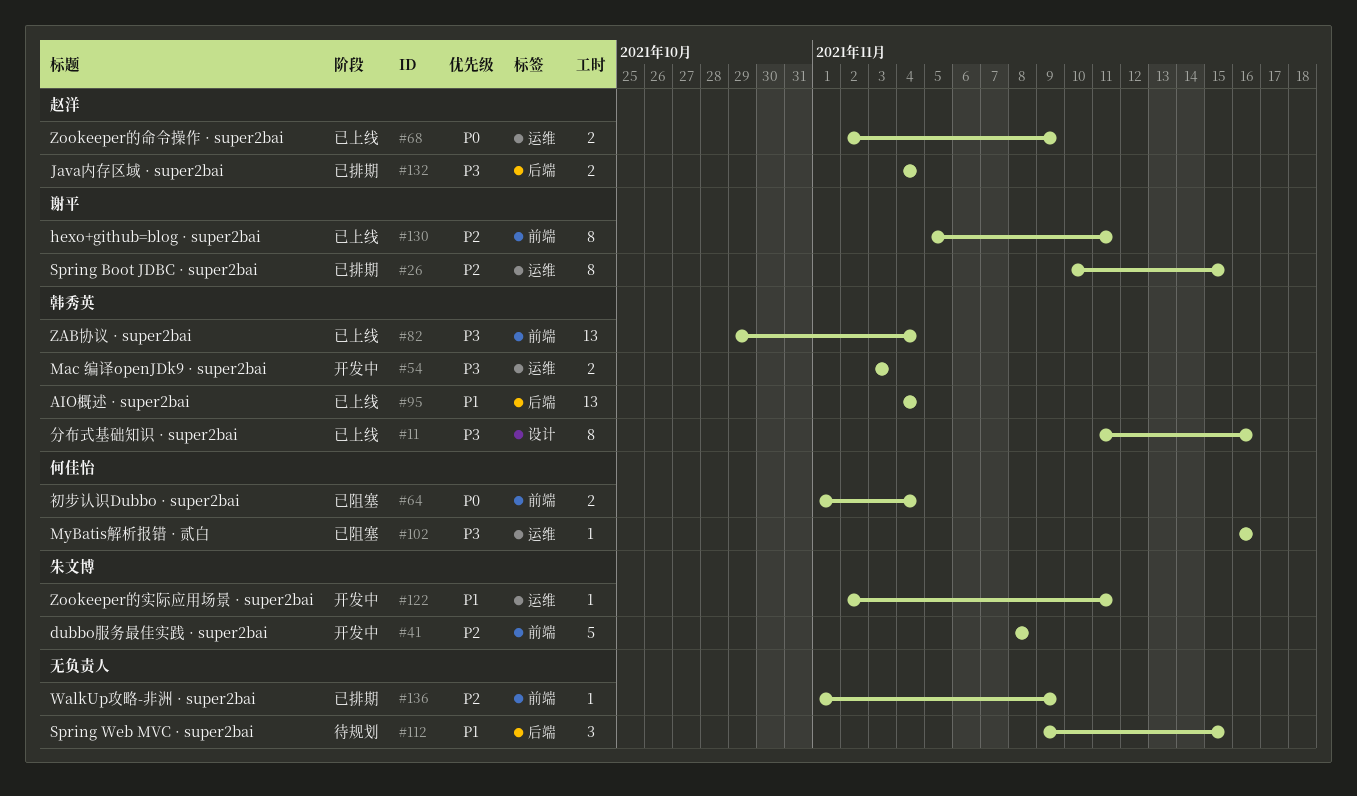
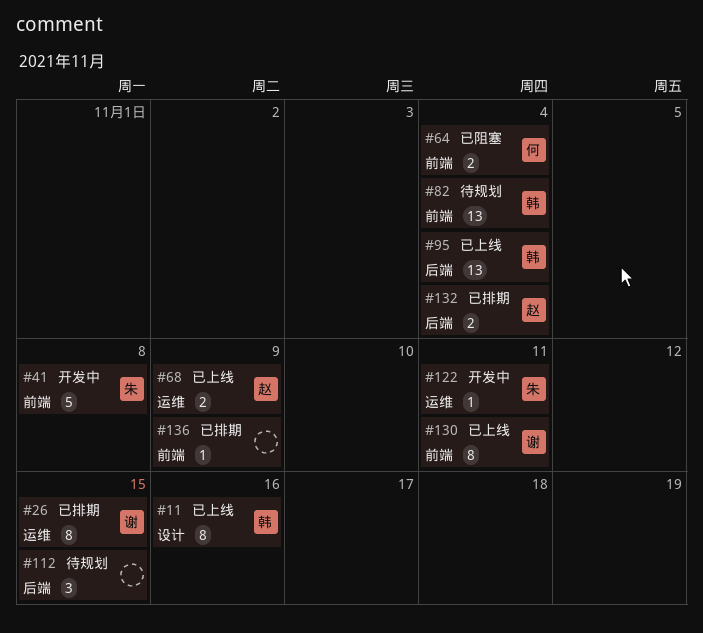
#54: present -> none
#82, status: 已上线 -> 待规划
#102: present -> none

